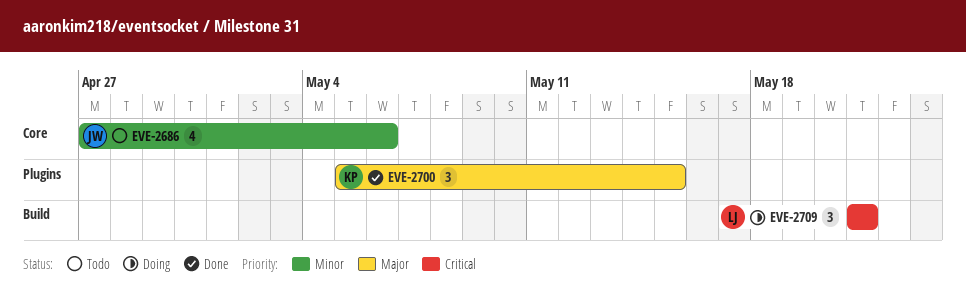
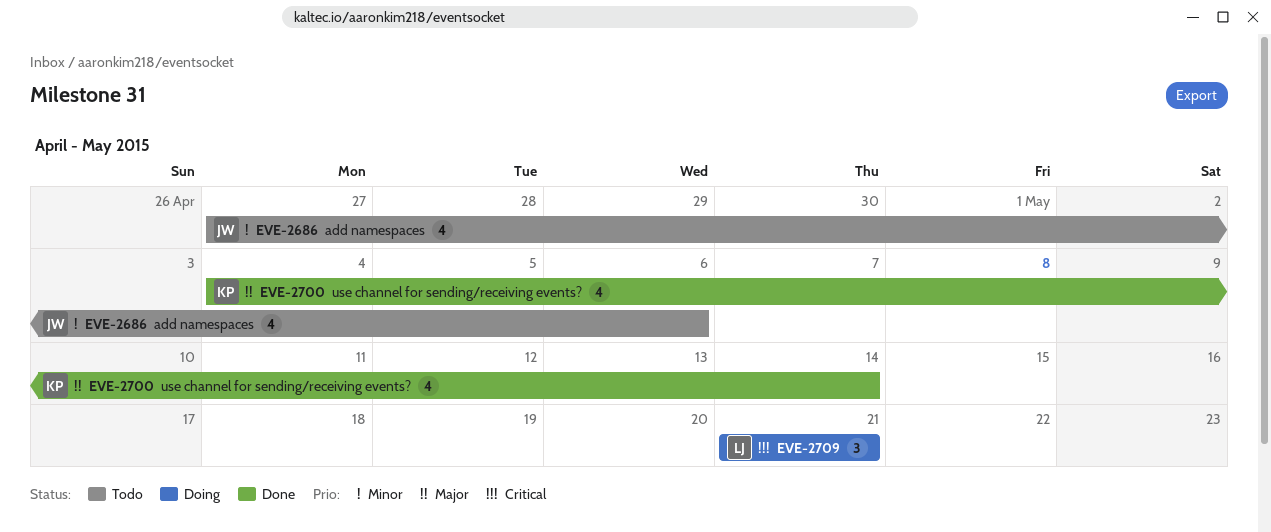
EVE-2700, estimate: 3 -> 4
EVE-2700, start: May 5 -> May 4
EVE-2700, due: May 15 -> May 14

